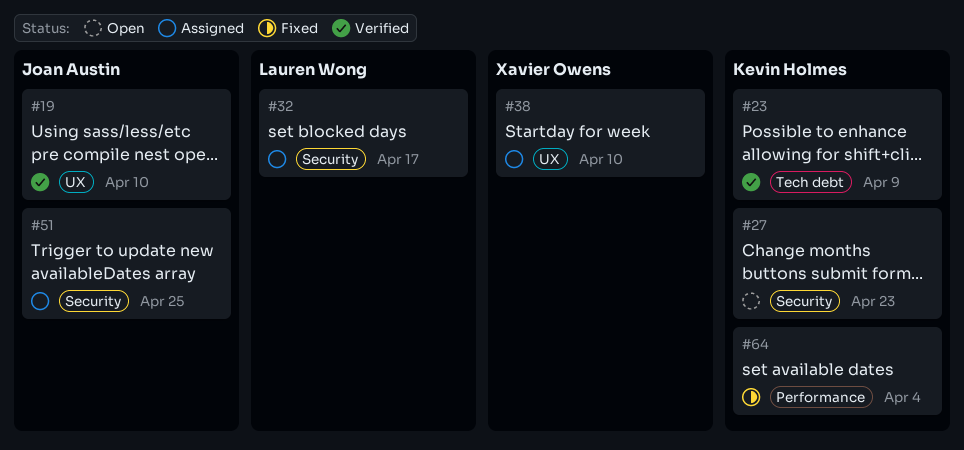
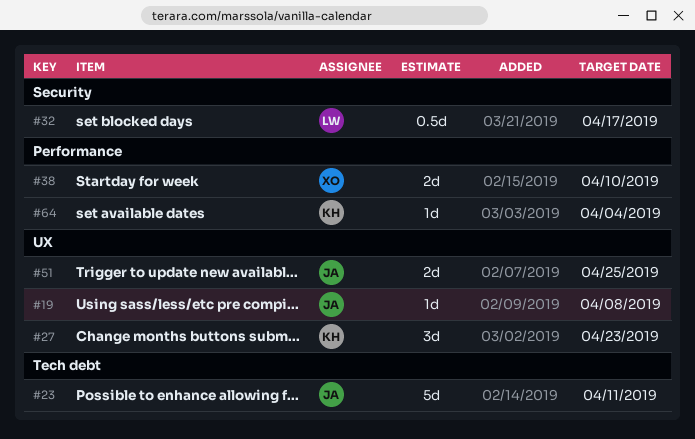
#19, due: Apr 10 -> Apr 8
#23, owner: Kevin Holmes -> Joan Austin
#23, due: Apr 9 -> Apr 11
#27, label: Security -> UX
#38, label: UX -> Performance
#51, label: Security -> UX

